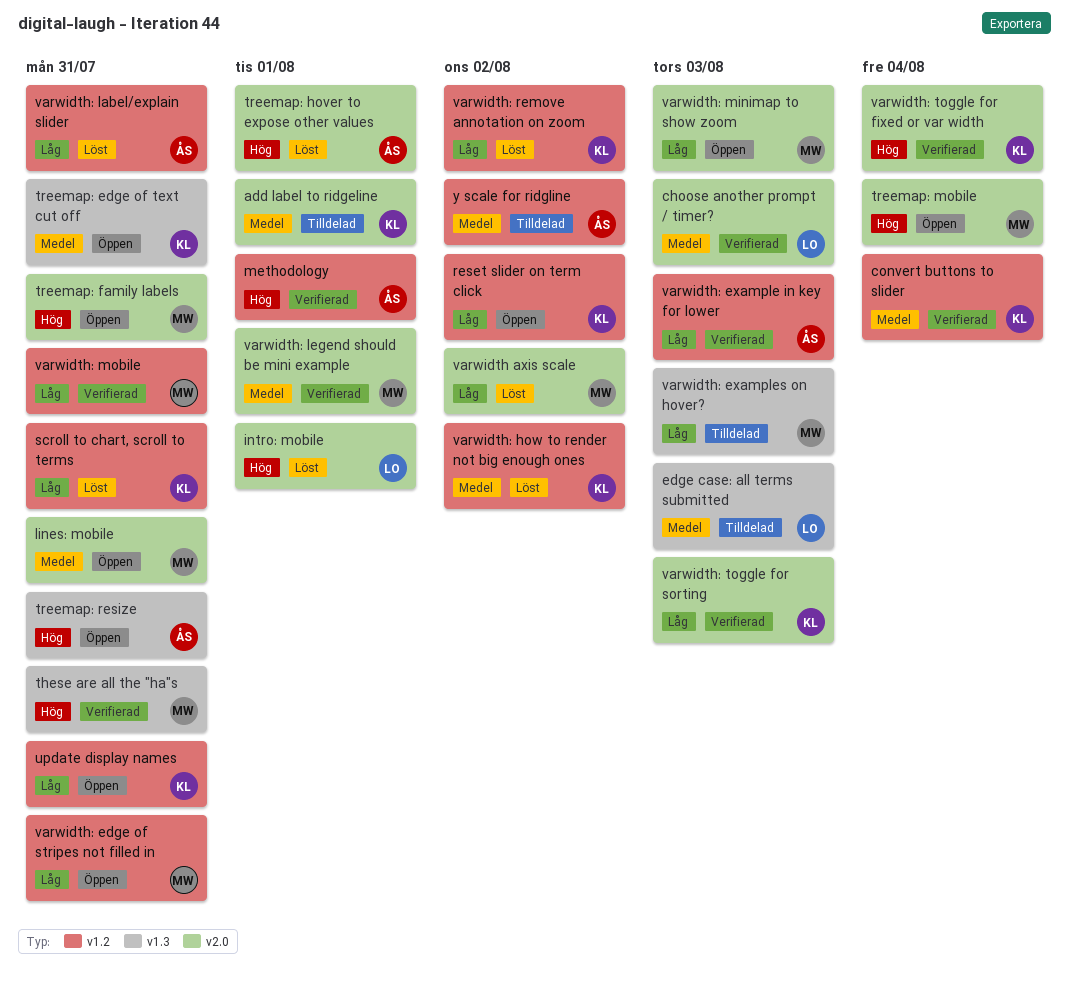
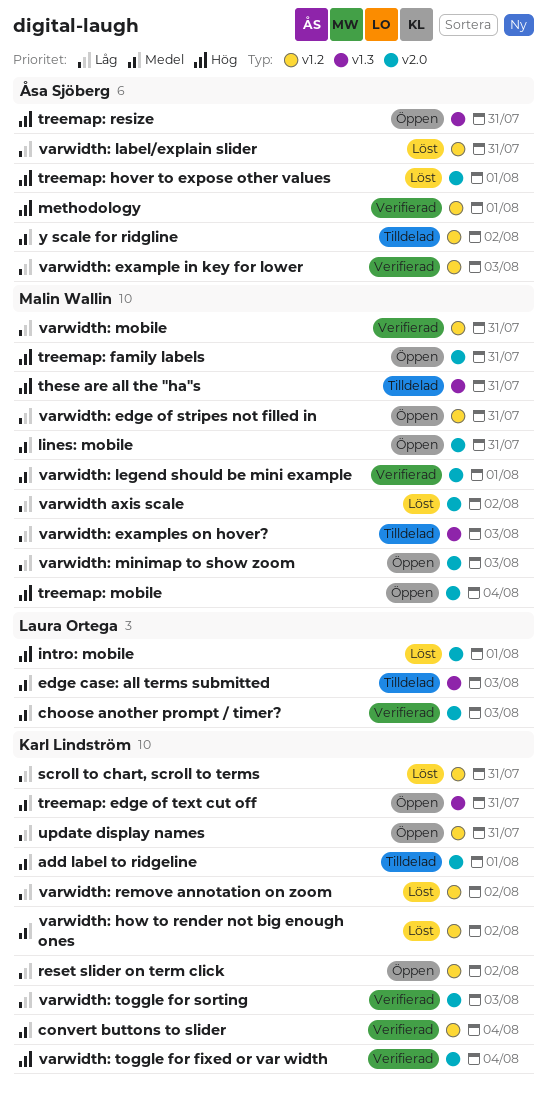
these are all the "ha"s, status: Verifierad -> Tilldelad

